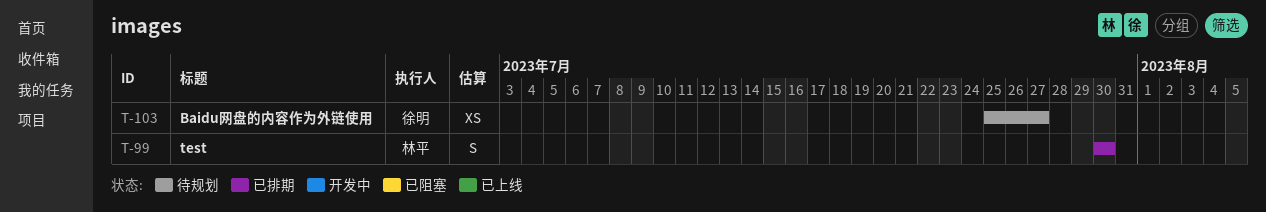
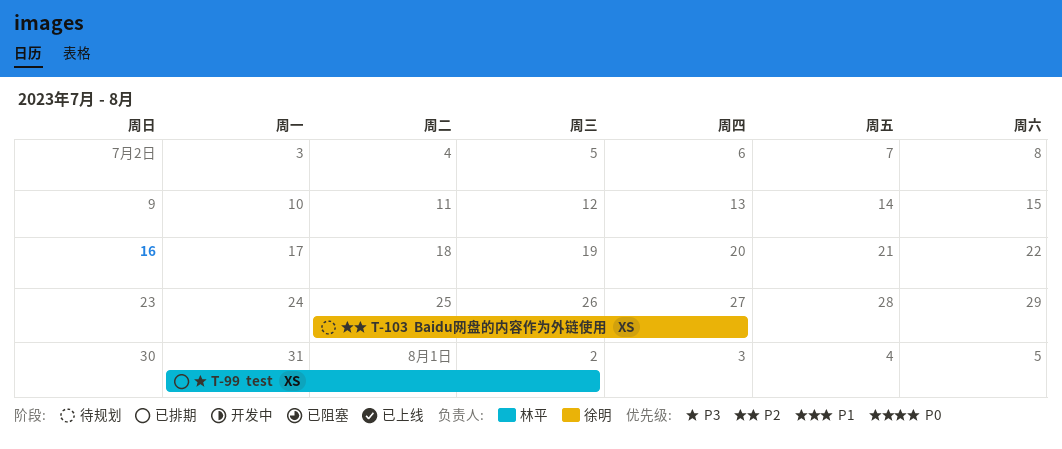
T-99, estimate: S -> XS
T-99, start: Jul 30 -> Jul 31
T-99, due: Jul 30 -> Aug 2

